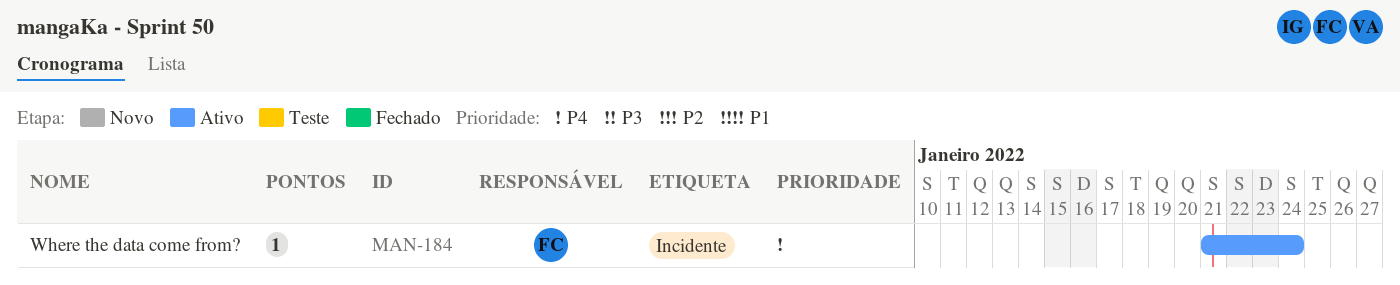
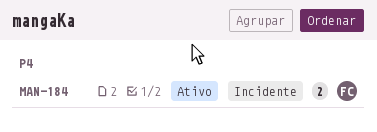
MAN-184, estimate: 1 -> 2

